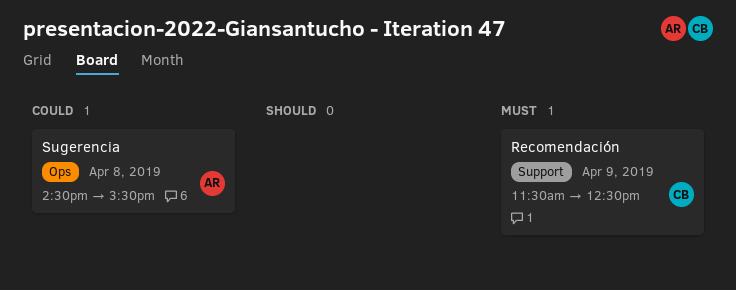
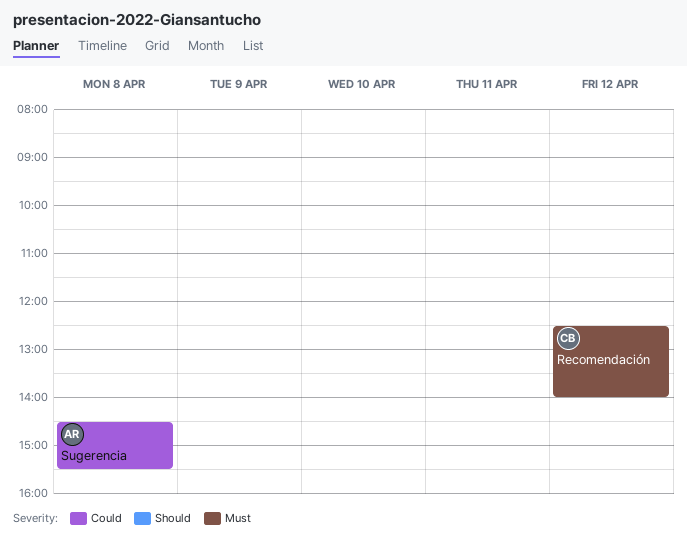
Recomendación, day: Apr 9 -> Apr 12
Recomendación, begins: 11:30 -> 12:30
Recomendación, ends: 12:30 -> 14:00

